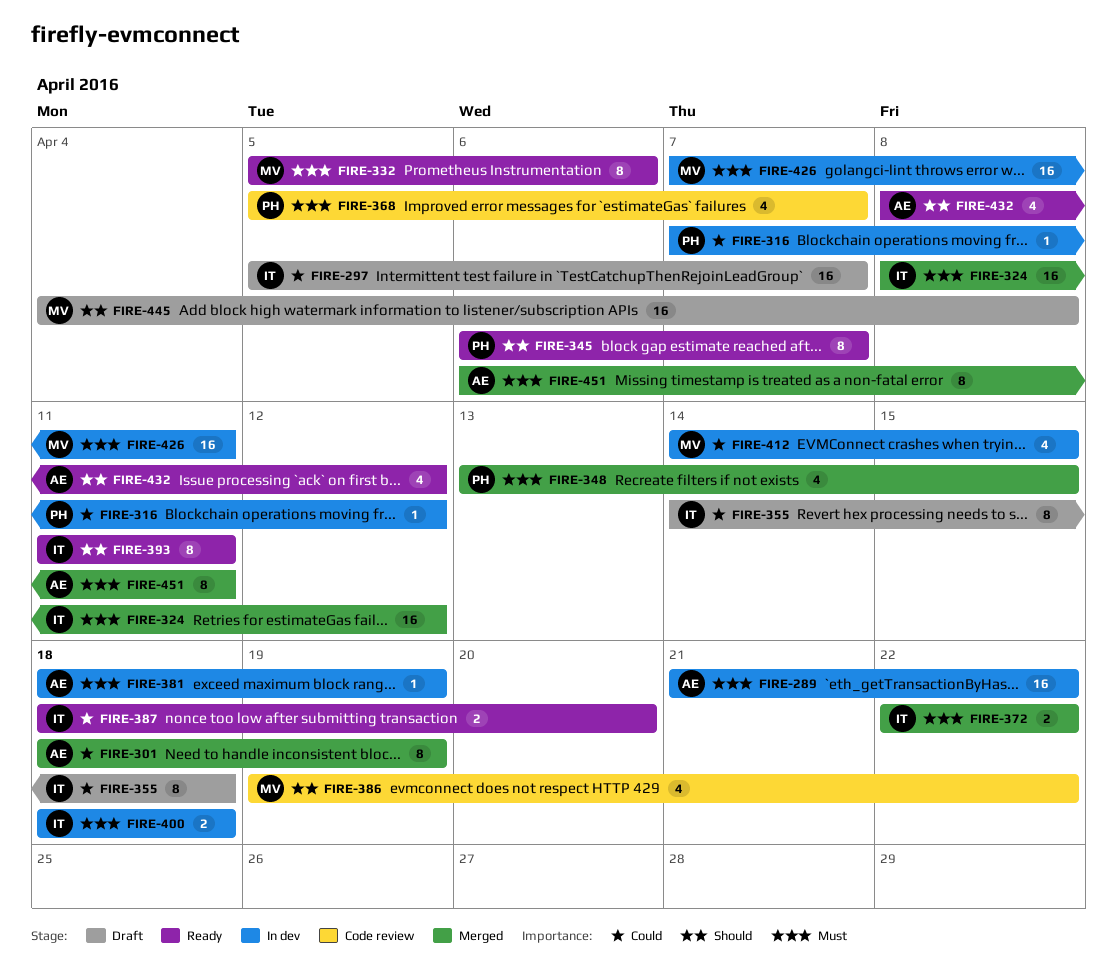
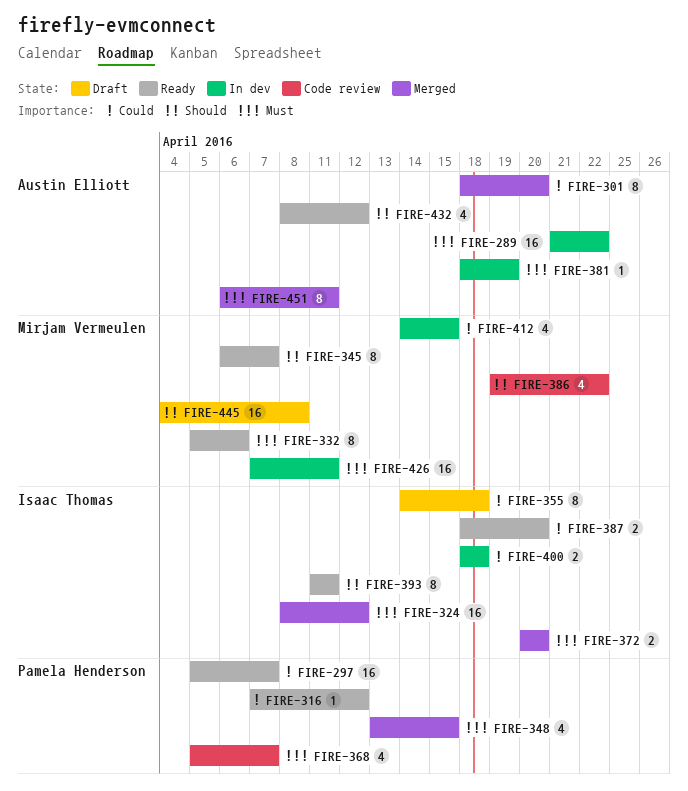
FIRE-297, status: Draft -> Ready
FIRE-297, owner: Isaac Thomas -> Pamela Henderson
FIRE-301, due: Apr 19 -> Apr 20
FIRE-316, status: In dev -> Ready
FIRE-345, owner: Pamela Henderson -> Mirjam Vermeulen
FIRE-372, start: Apr 22 -> Apr 20
FIRE-372, due: Apr 22 -> Apr 20
FIRE-400, priority: Must -> Could

